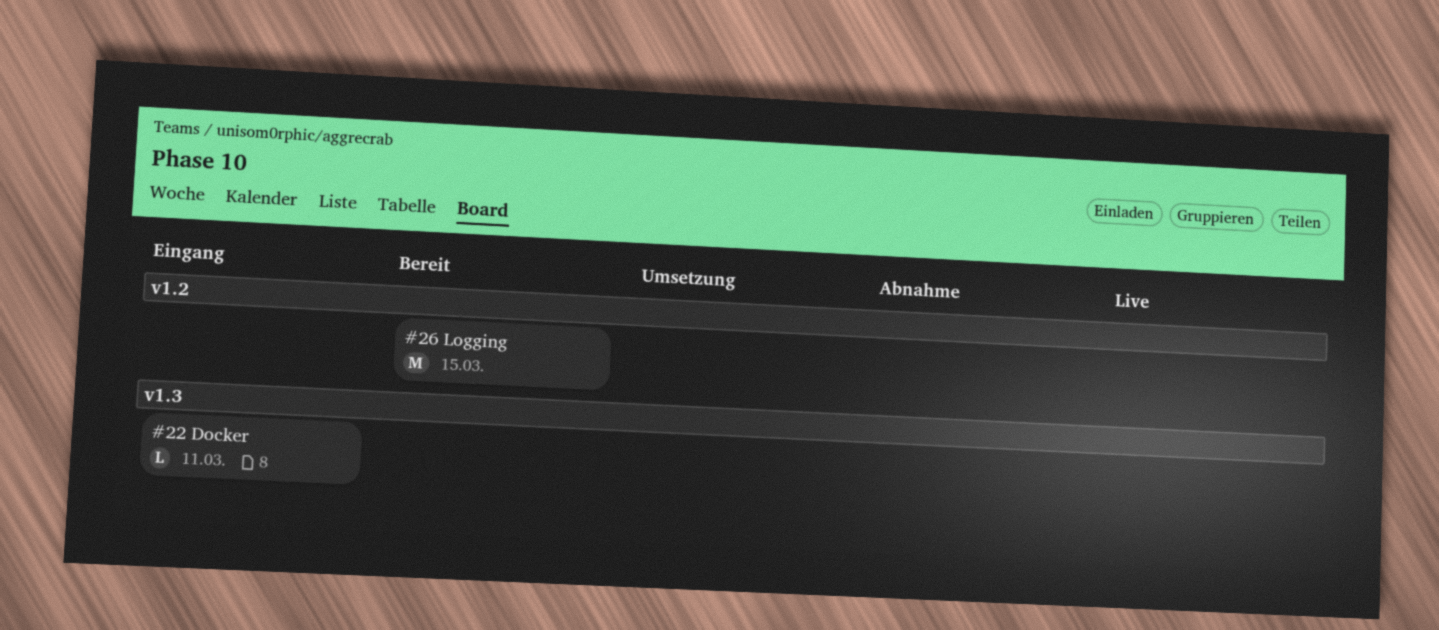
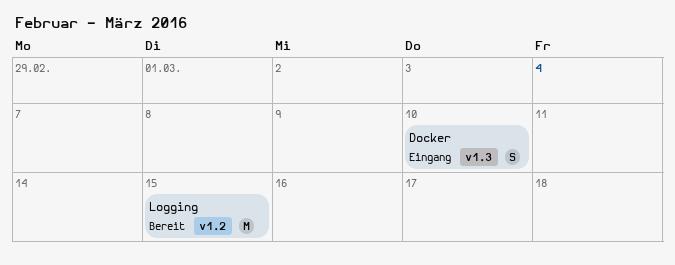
Docker, estimate: L -> S
Docker, due: Mar 11 -> Mar 10

